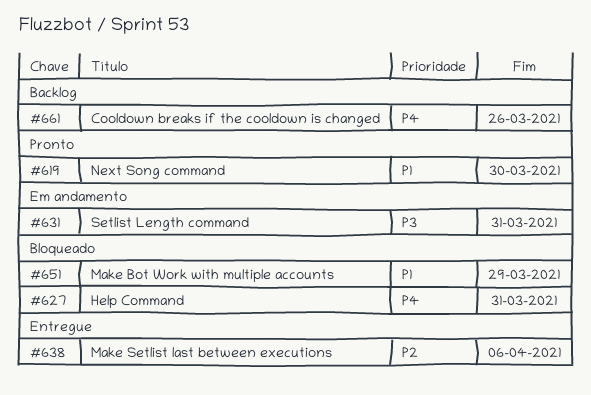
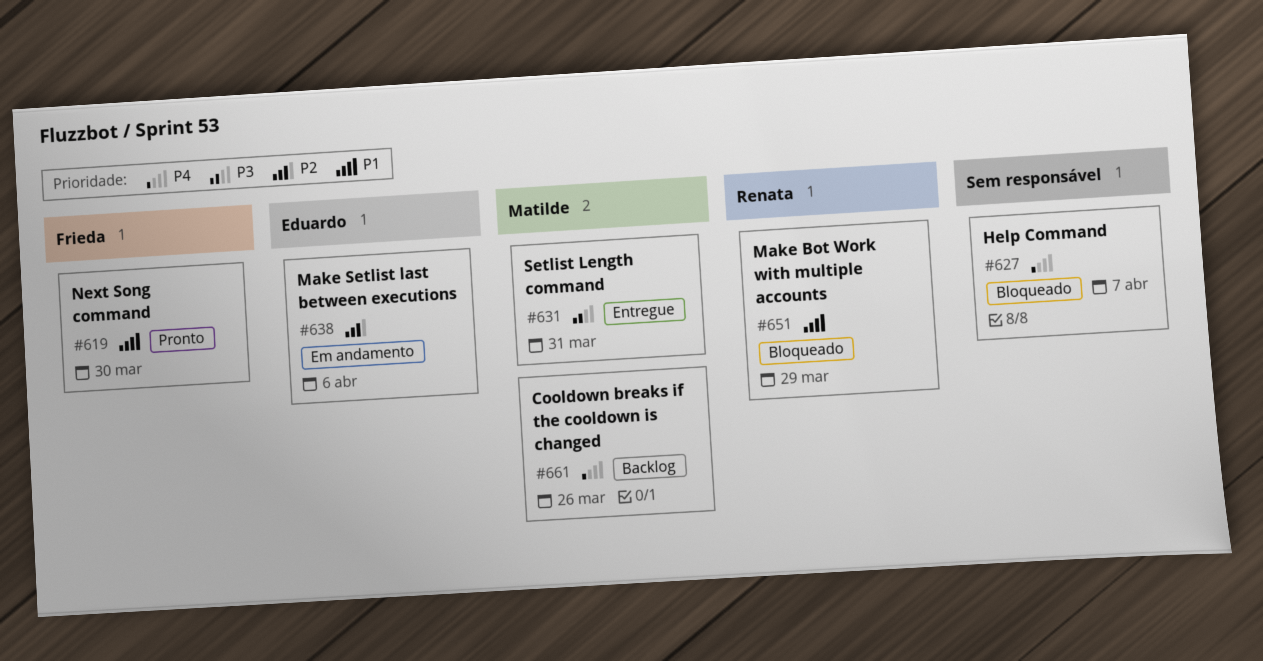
#627, due: Mar 31 -> Apr 7
#631, status: Em andamento -> Entregue
#638, status: Entregue -> Em andamento

